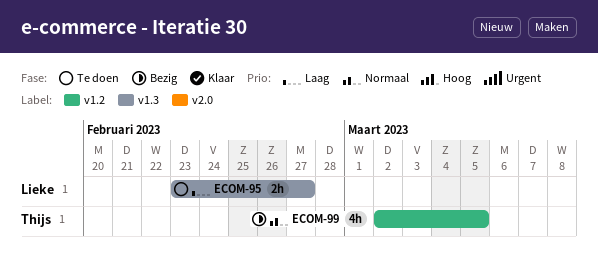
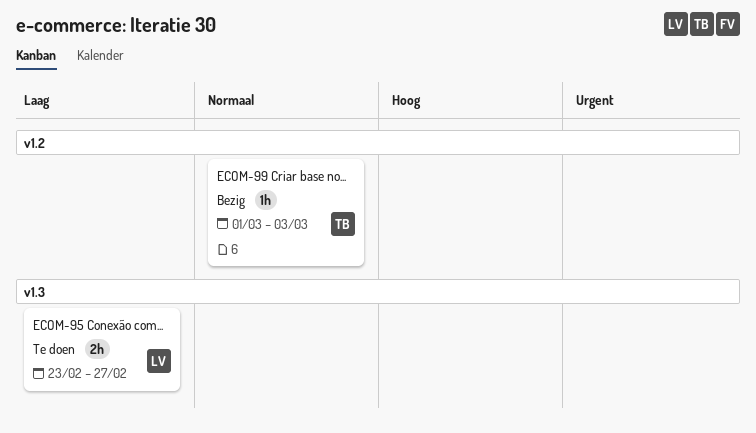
ECOM-99, estimate: 4h -> 1h
ECOM-99, start: Mar 2 -> Mar 1
ECOM-99, due: Mar 5 -> Mar 3

